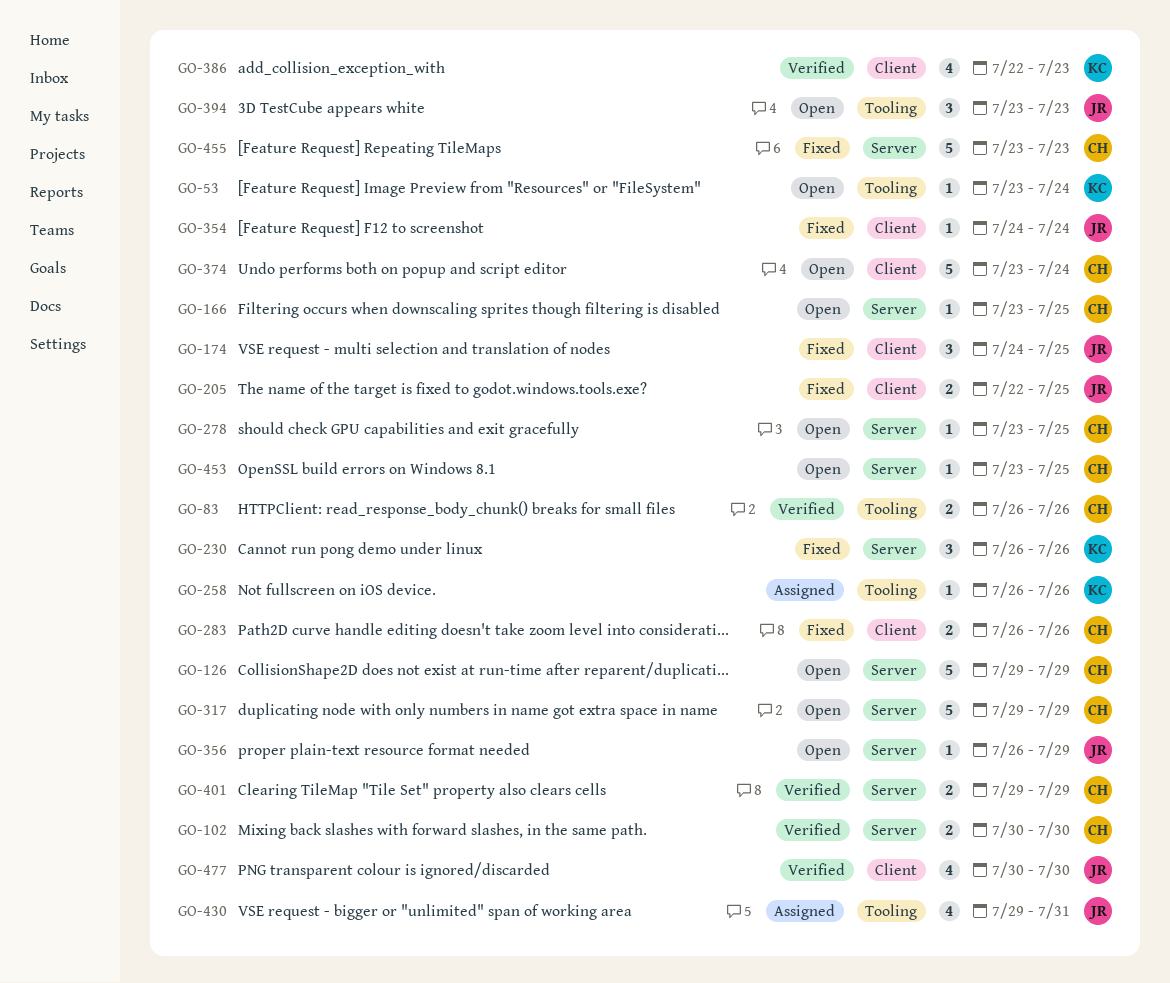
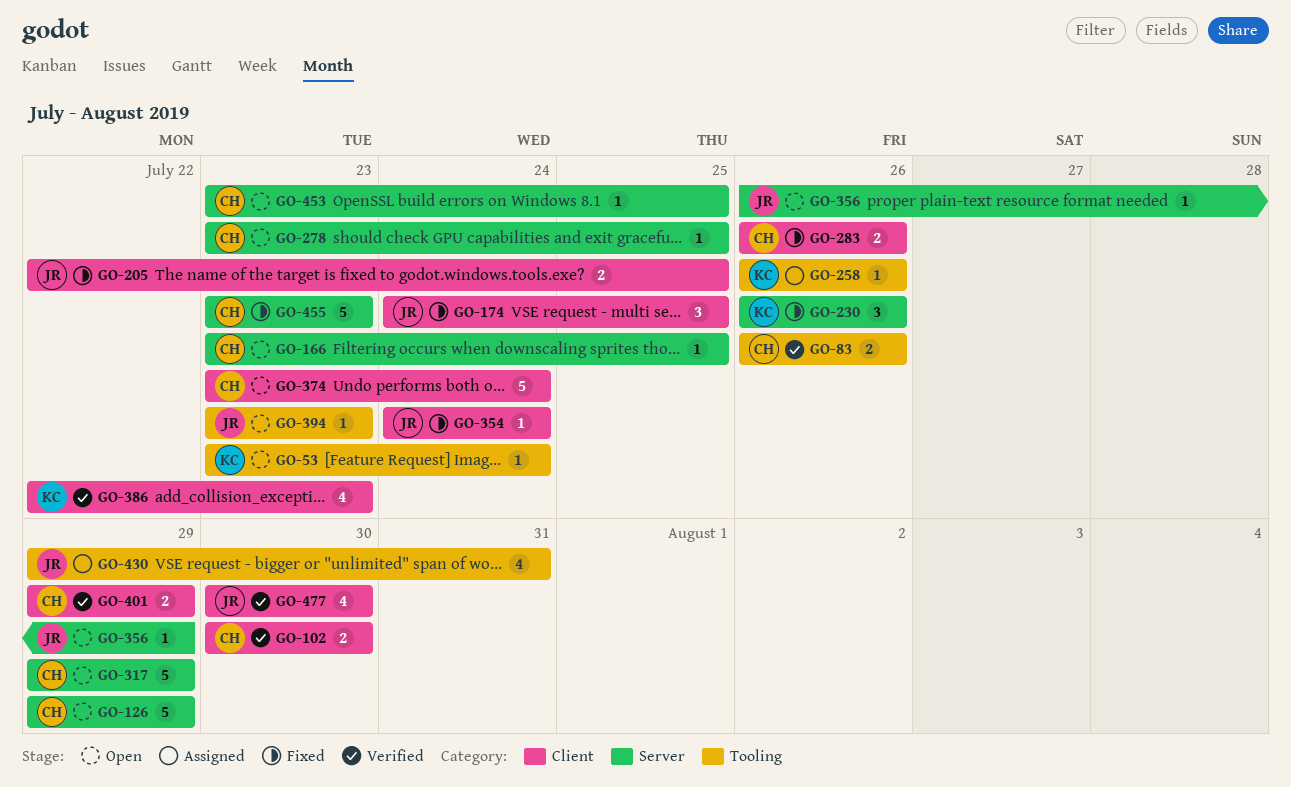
GO-102, label: Server -> Client
GO-394, estimate: 3 -> 1
GO-401, label: Server -> Client

